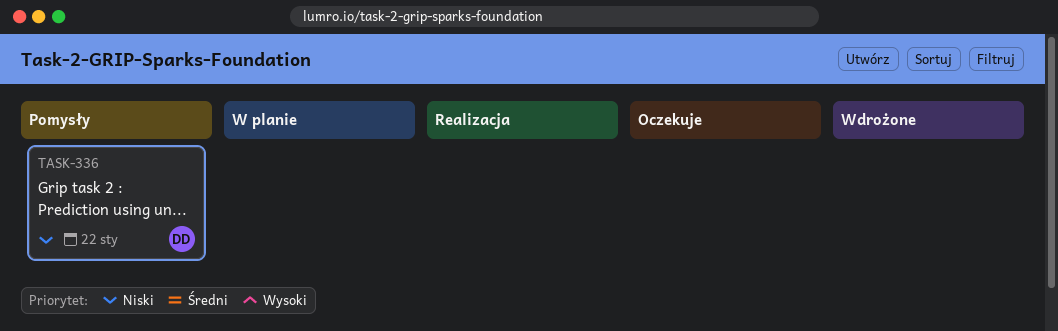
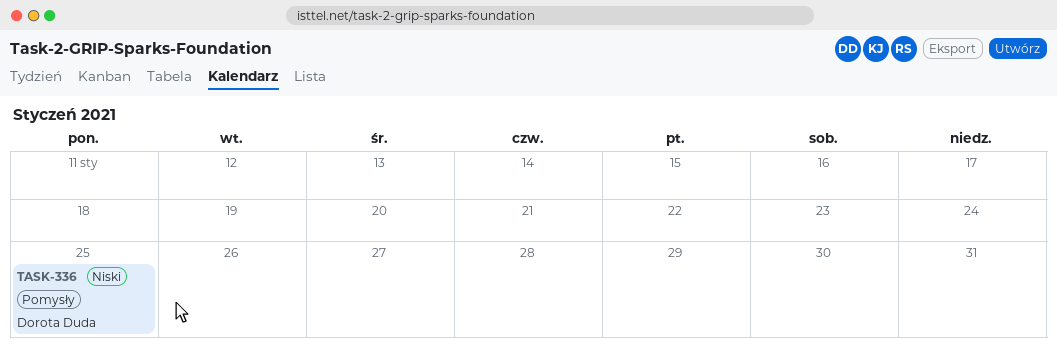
TASK-336, due: Jan 22 -> Jan 25

